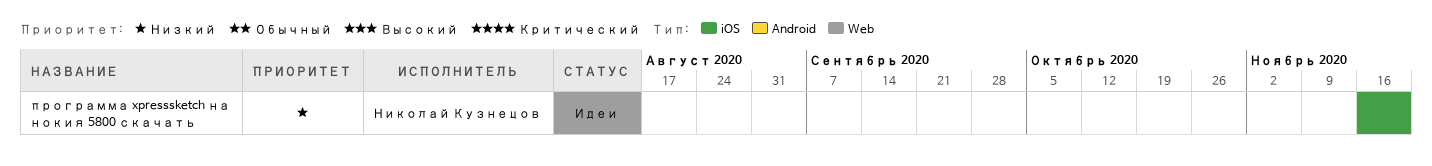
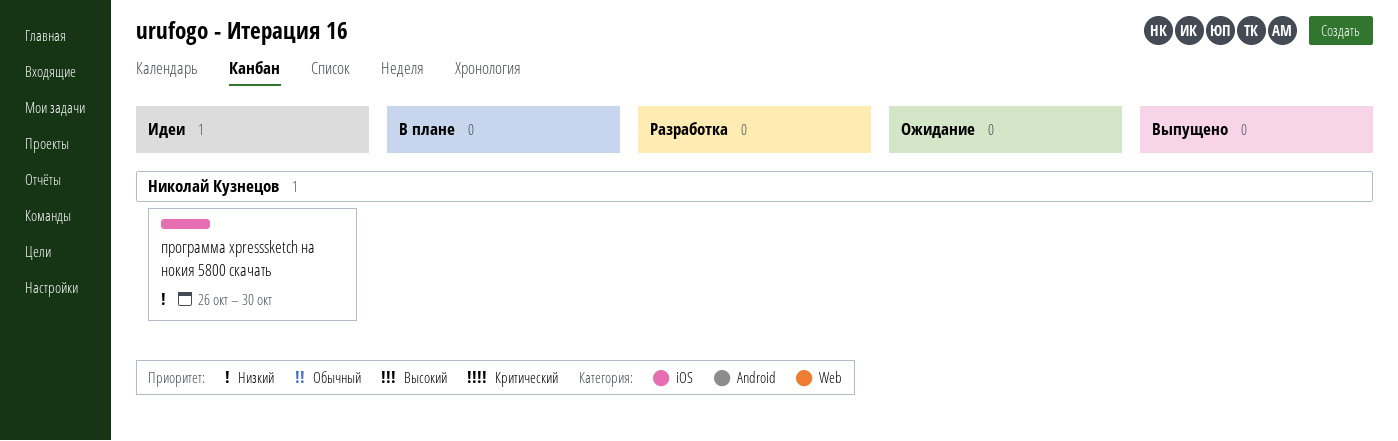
программа xpresssketch на нокия 5800 скачать, start: Nov 16 -> Oct 26
программа xpresssketch на нокия 5800 скачать, due: Nov 20 -> Oct 30

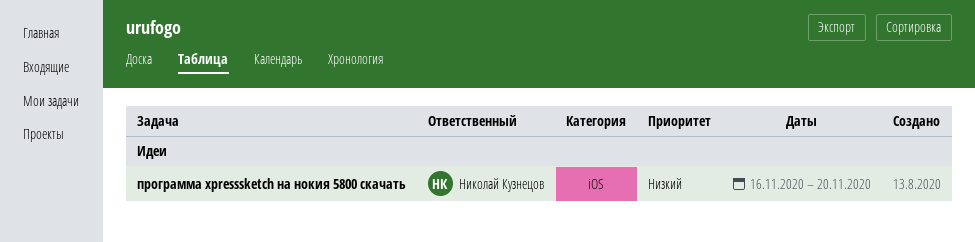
программа xpresssketch на нокия 5800 скачать, start: Oct 26 -> Nov 16
программа xpresssketch на нокия 5800 скачать, due: Oct 30 -> Nov 20

